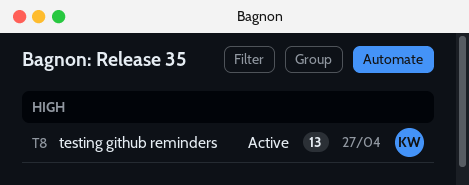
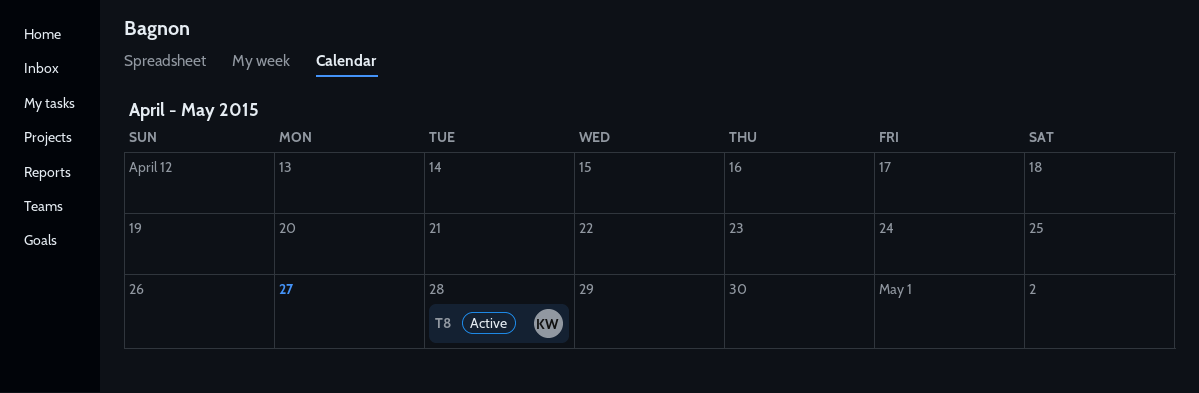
T8, due: Apr 27 -> Apr 28

